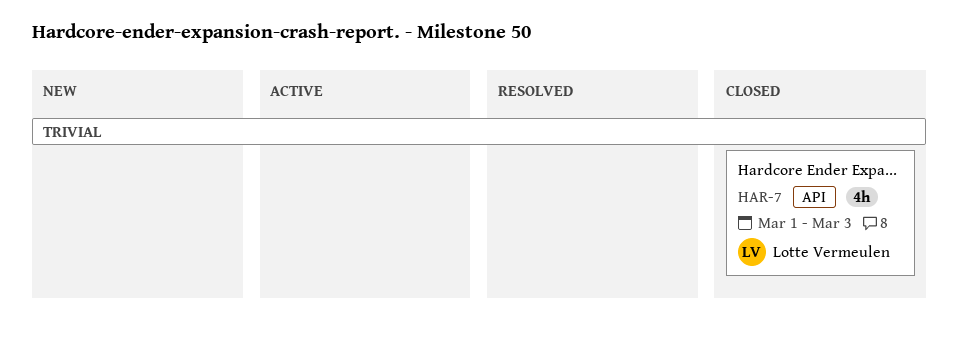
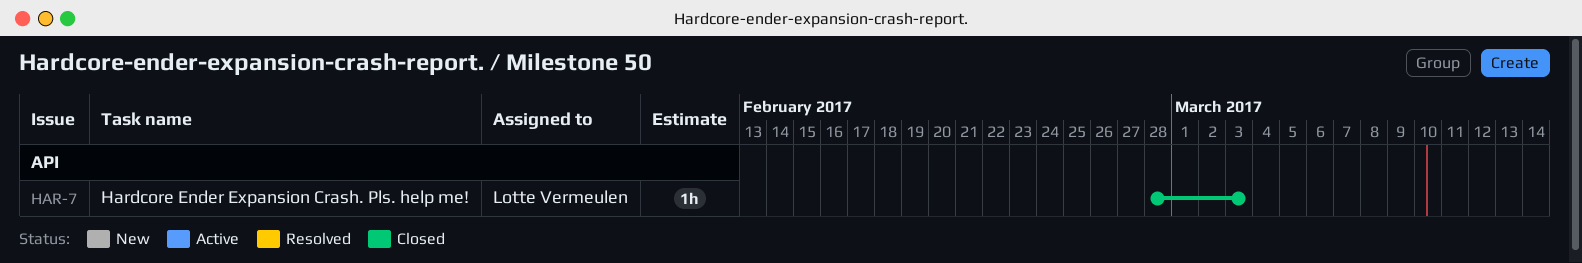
HAR-7, estimate: 4h -> 1h
HAR-7, start: Mar 1 -> Feb 28

